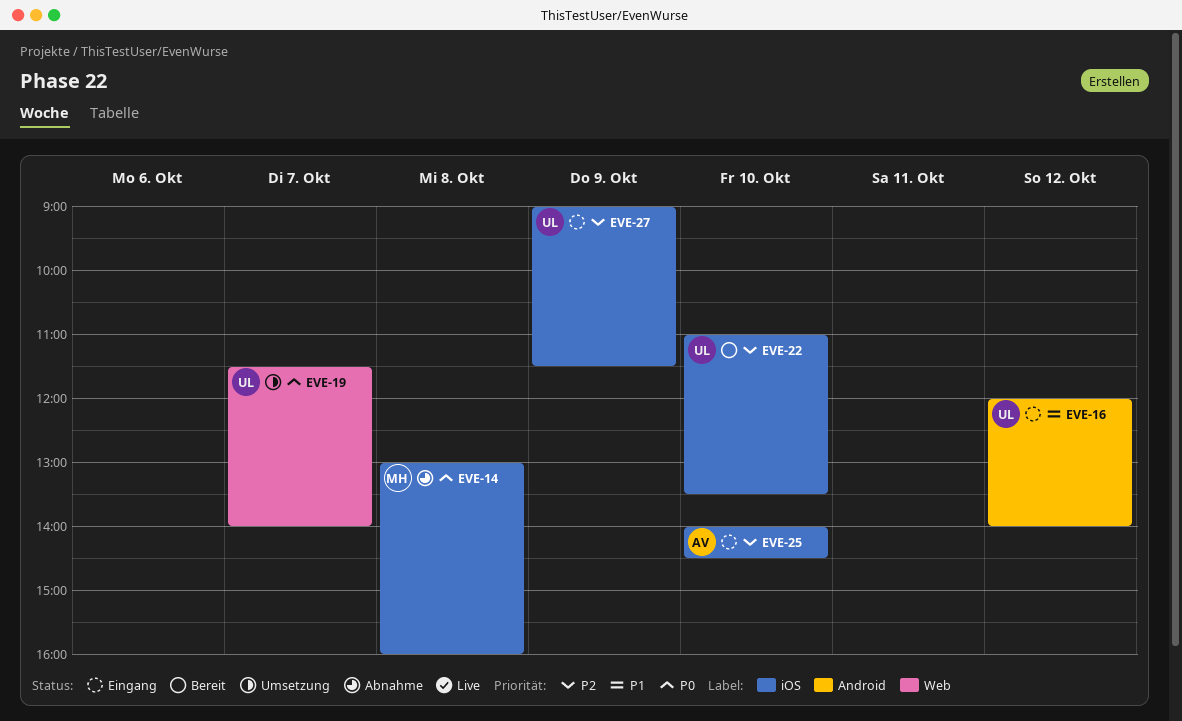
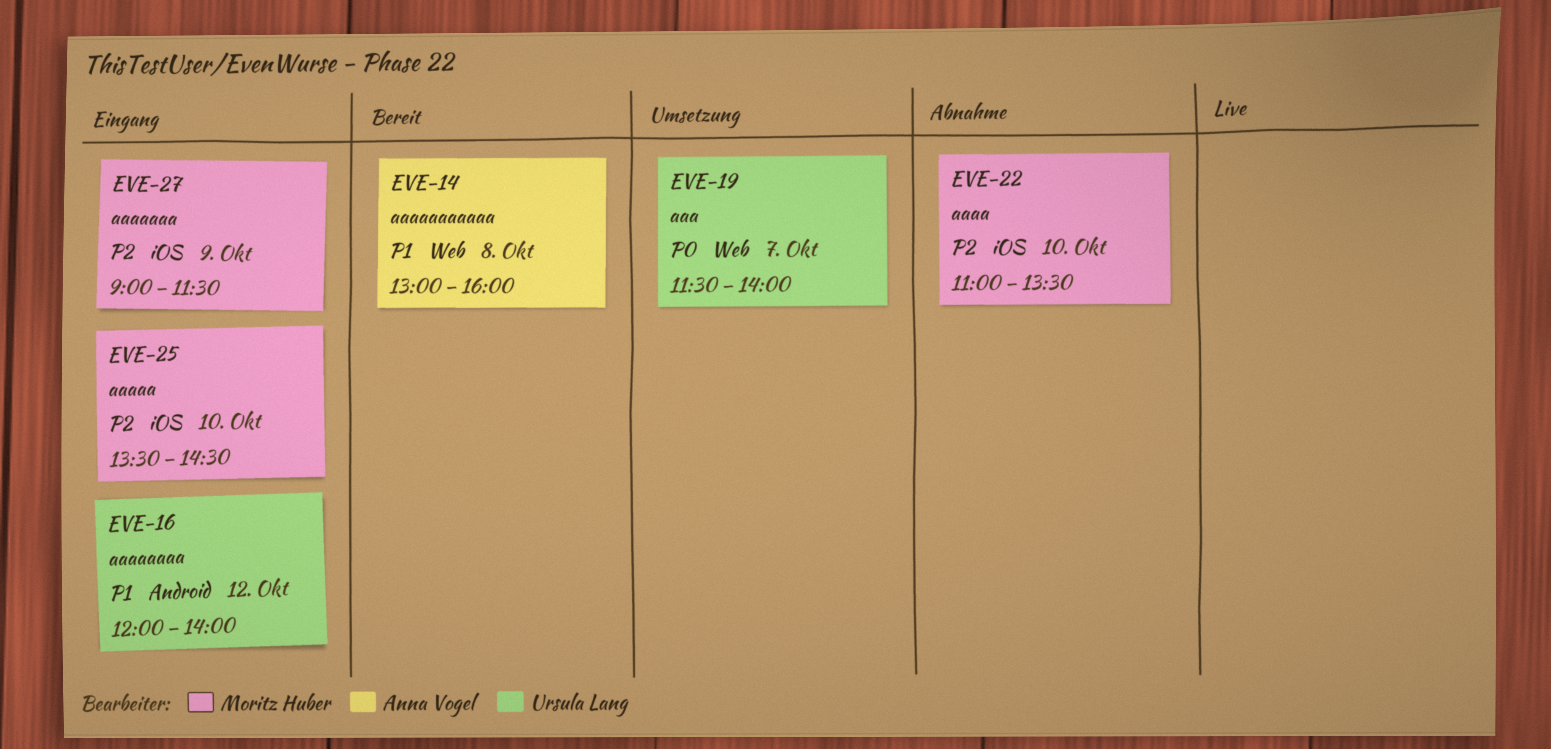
EVE-14, status: Abnahme -> Bereit
EVE-14, owner: Moritz Huber -> Anna Vogel
EVE-14, priority: P0 -> P1
EVE-14, label: iOS -> Web
EVE-22, status: Bereit -> Abnahme
EVE-22, owner: Ursula Lang -> Moritz Huber
EVE-25, owner: Anna Vogel -> Moritz Huber
EVE-25, begins: 14:00 -> 13:30
EVE-27, owner: Ursula Lang -> Moritz Huber

